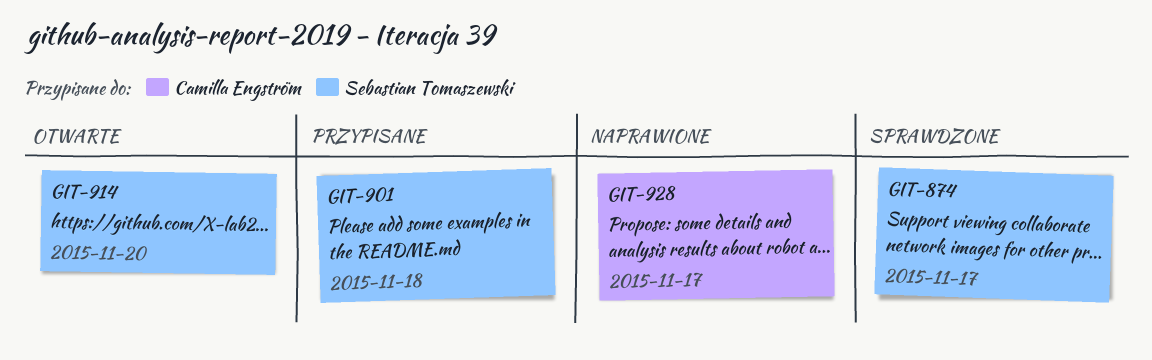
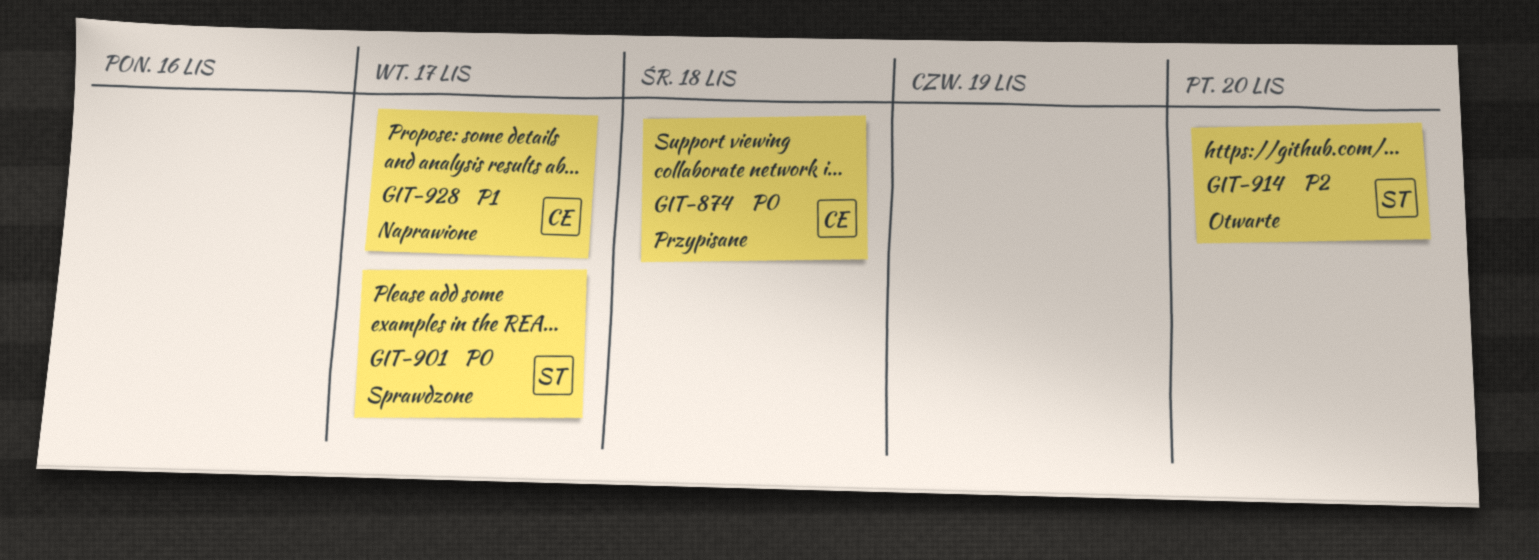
GIT-874, status: Sprawdzone -> Przypisane
GIT-874, owner: Sebastian Tomaszewski -> Camilla Engström
GIT-874, due: Nov 17 -> Nov 18
GIT-901, status: Przypisane -> Sprawdzone
GIT-901, due: Nov 18 -> Nov 17

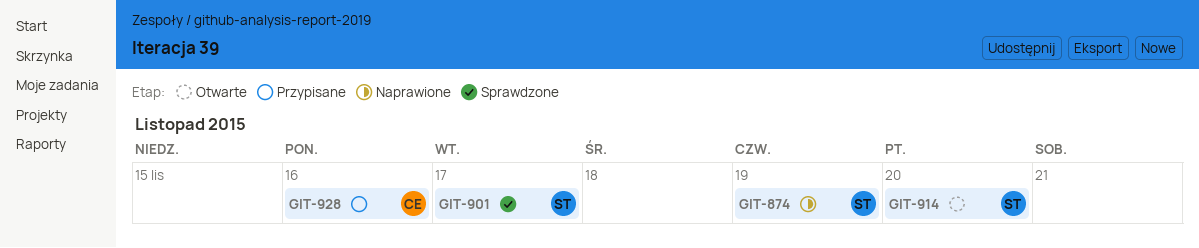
GIT-874, status: Przypisane -> Naprawione
GIT-874, owner: CE -> ST
GIT-874, due: Nov 18 -> Nov 19
GIT-928, status: Naprawione -> Przypisane
GIT-928, due: Nov 17 -> Nov 16

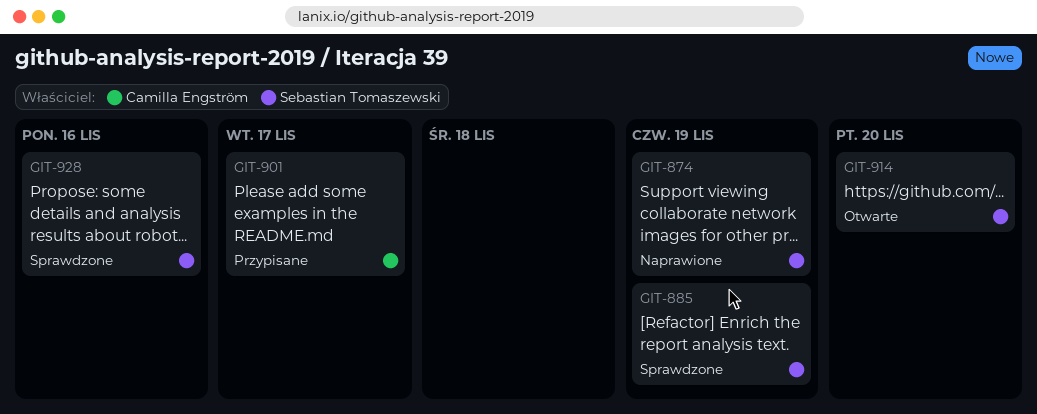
GIT-885: none -> present
GIT-901, status: Sprawdzone -> Przypisane
GIT-901, owner: Sebastian Tomaszewski -> Camilla Engström
GIT-928, status: Przypisane -> Sprawdzone
GIT-928, owner: Camilla Engström -> Sebastian Tomaszewski

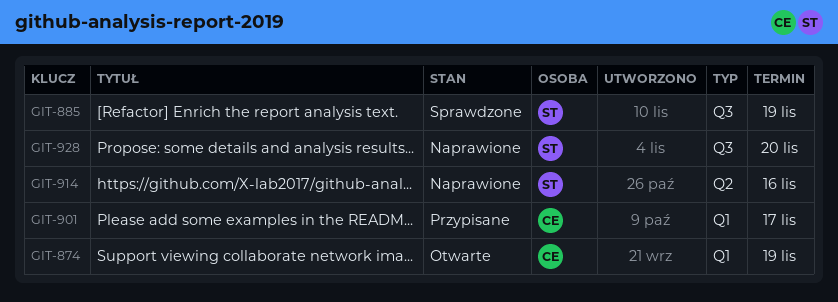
GIT-874, status: Naprawione -> Otwarte
GIT-874, owner: Sebastian Tomaszewski -> Camilla Engström
GIT-914, status: Otwarte -> Naprawione
GIT-914, due: Nov 20 -> Nov 16
GIT-928, status: Sprawdzone -> Naprawione
GIT-928, due: Nov 16 -> Nov 20

